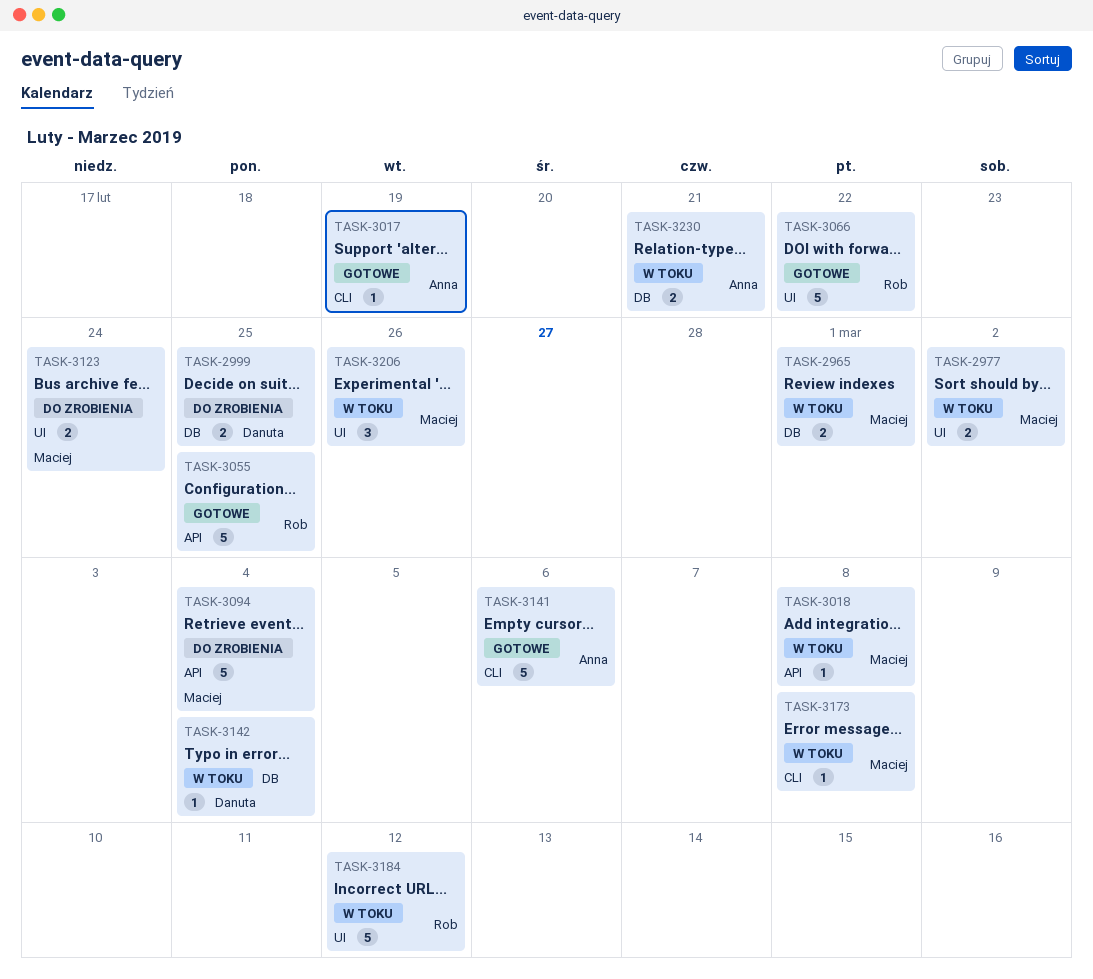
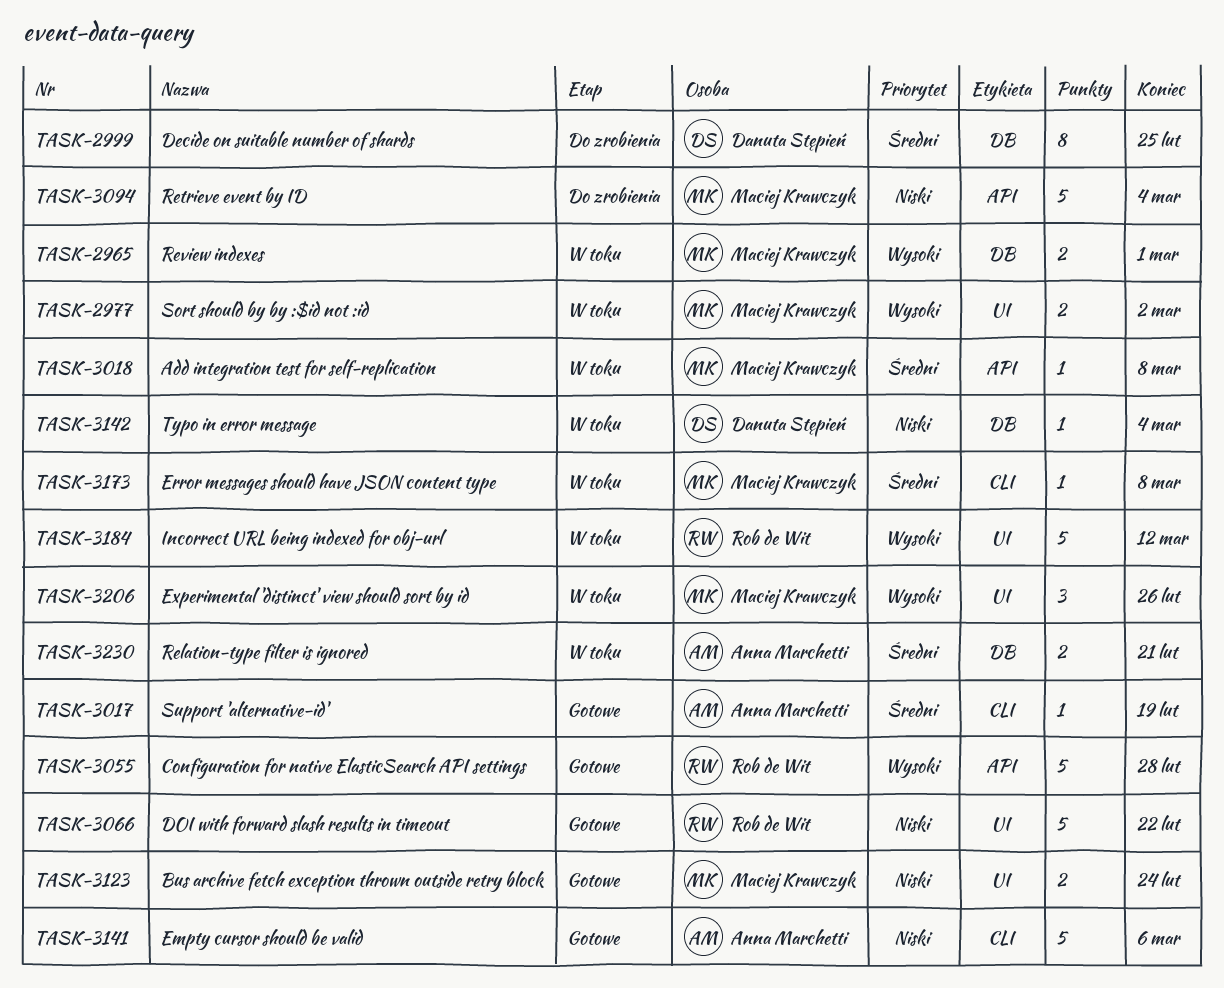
TASK-2999, estimate: 2 -> 8
TASK-3055, due: Feb 25 -> Feb 28
TASK-3123, status: Do zrobienia -> Gotowe

